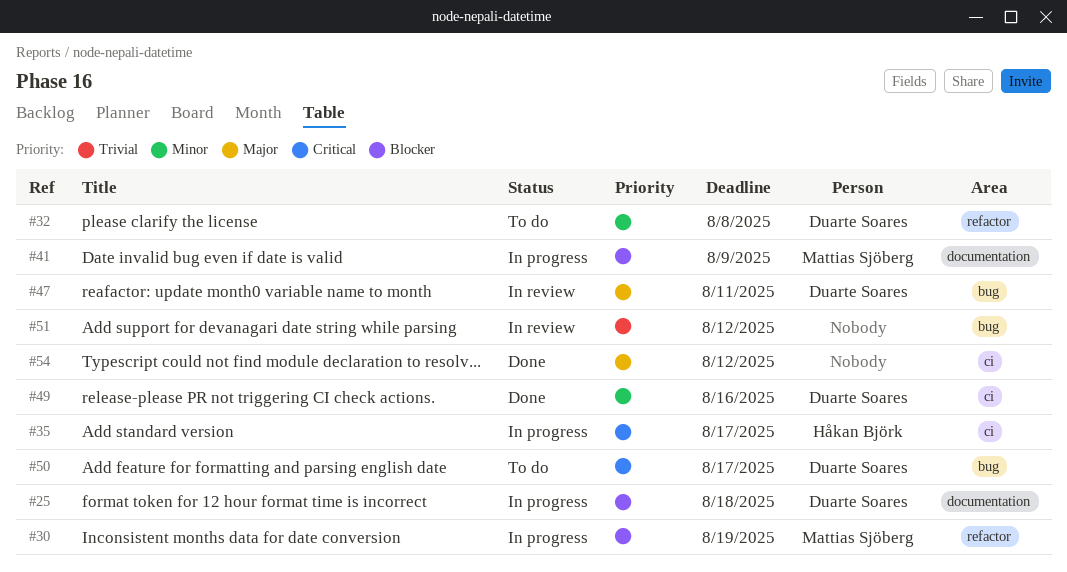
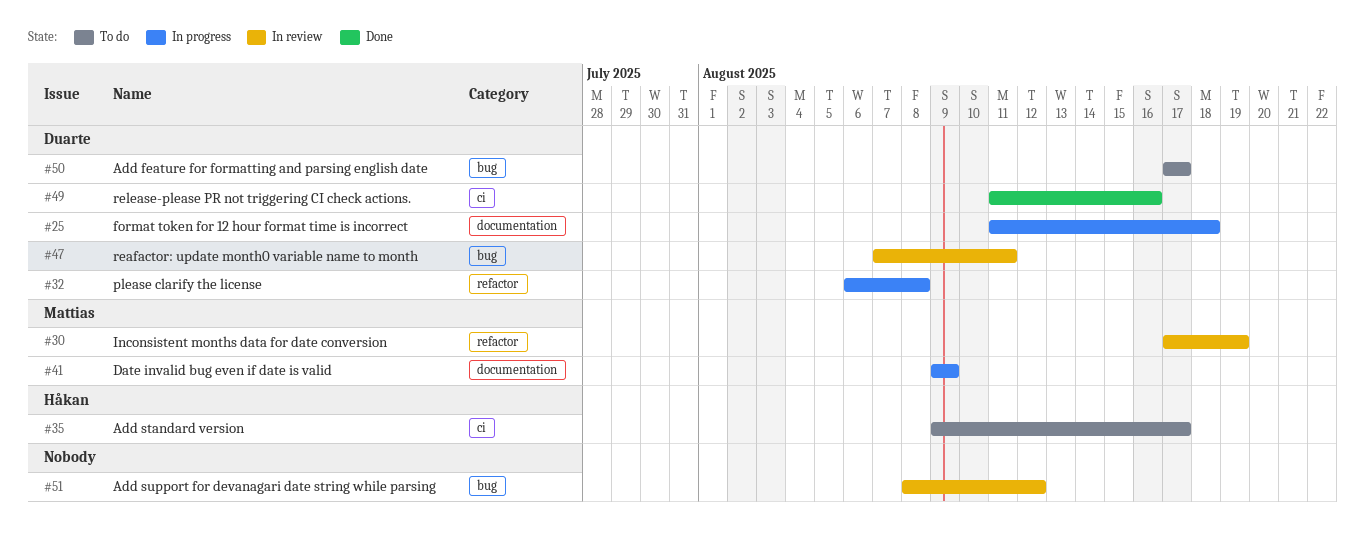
#30, status: In progress -> In review
#32, status: To do -> In progress
#35, status: In progress -> To do
#54: present -> none

